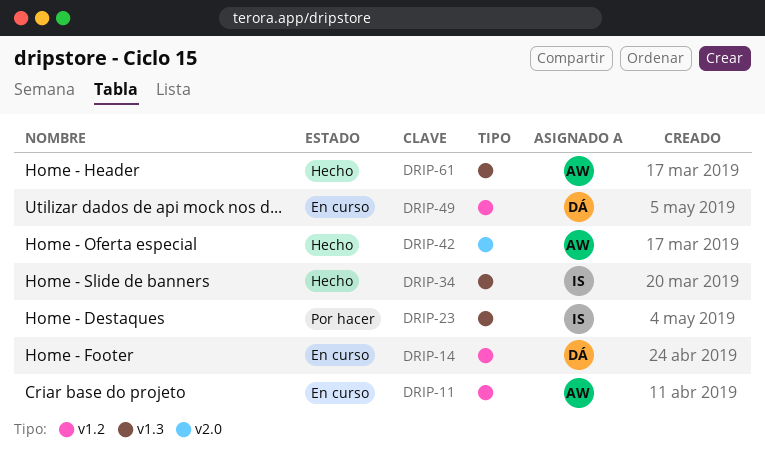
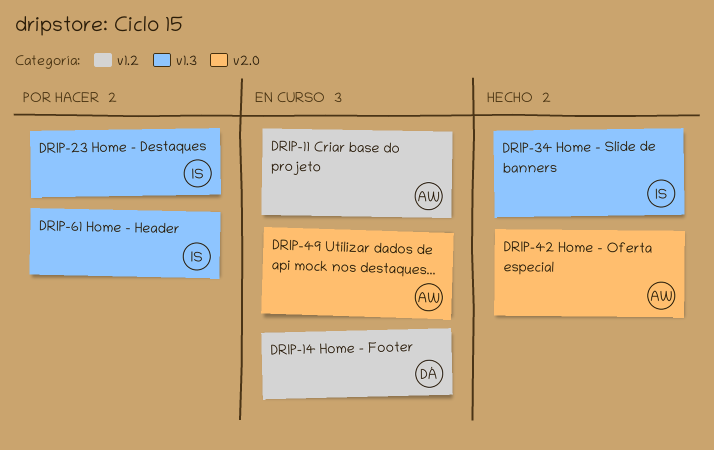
DRIP-49, owner: DÁ -> AW
DRIP-49, label: v1.2 -> v2.0
DRIP-61, status: Hecho -> Por hacer
DRIP-61, owner: AW -> IS

